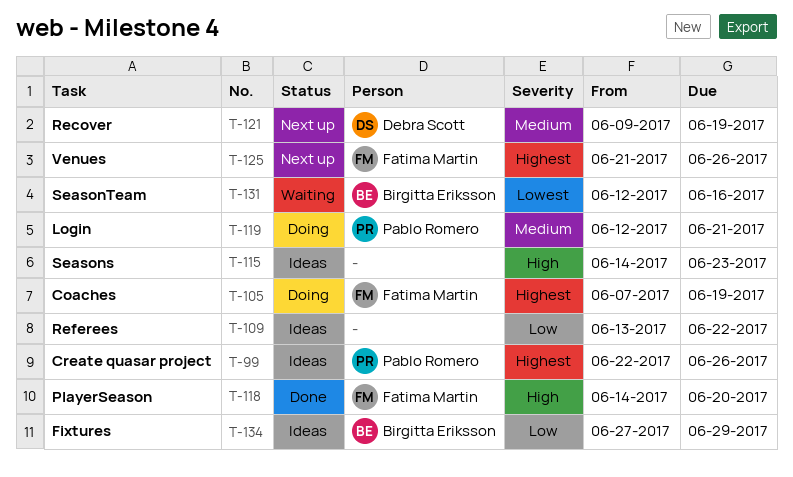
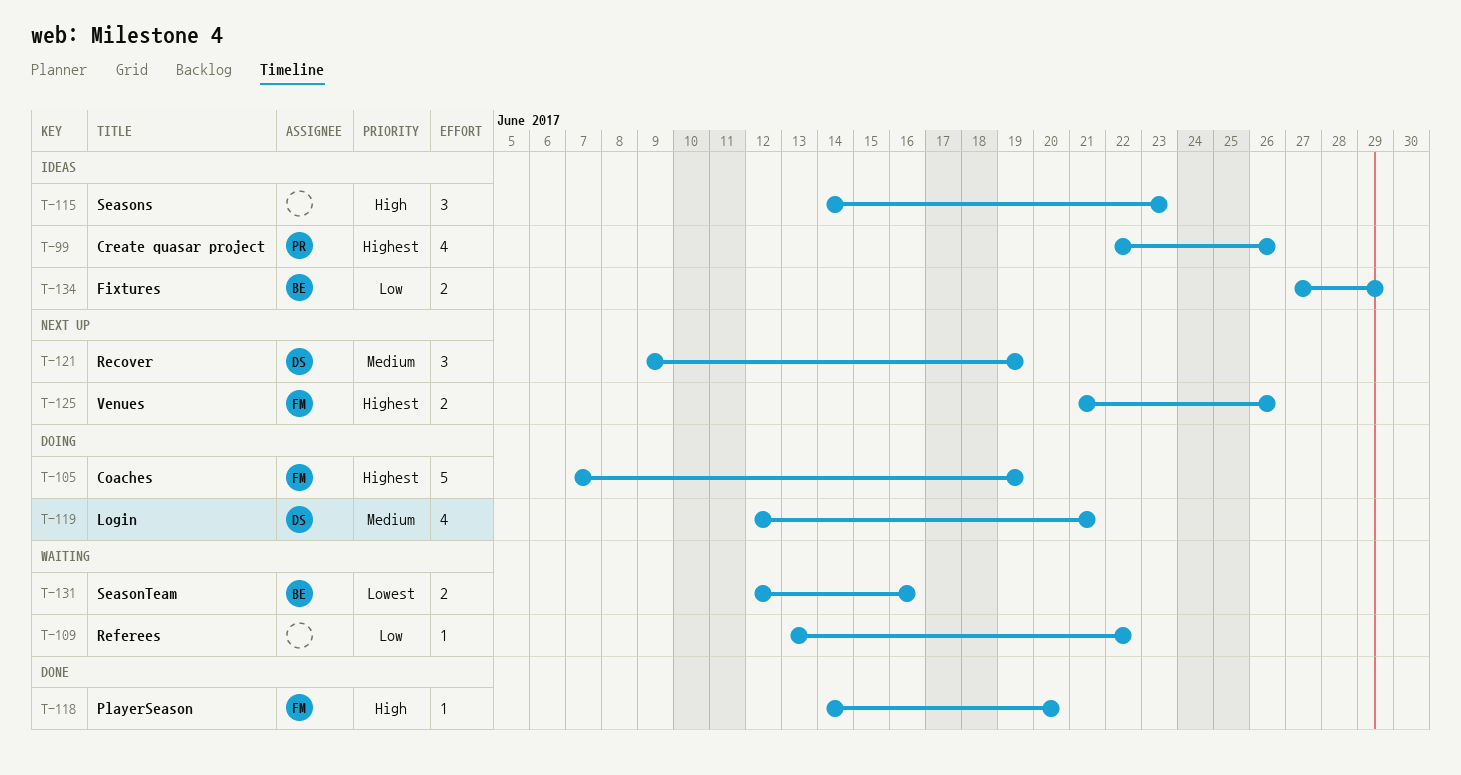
T-109, status: Ideas -> Waiting
T-119, owner: Pablo Romero -> Debra Scott

